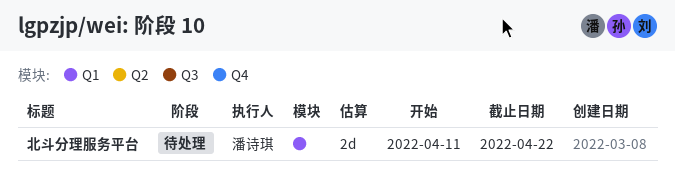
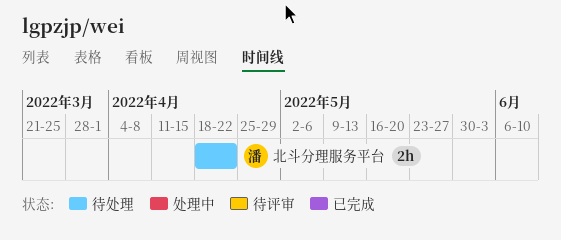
北斗分理服务平台, estimate: 2d -> 2h
北斗分理服务平台, start: Apr 11 -> Apr 18

